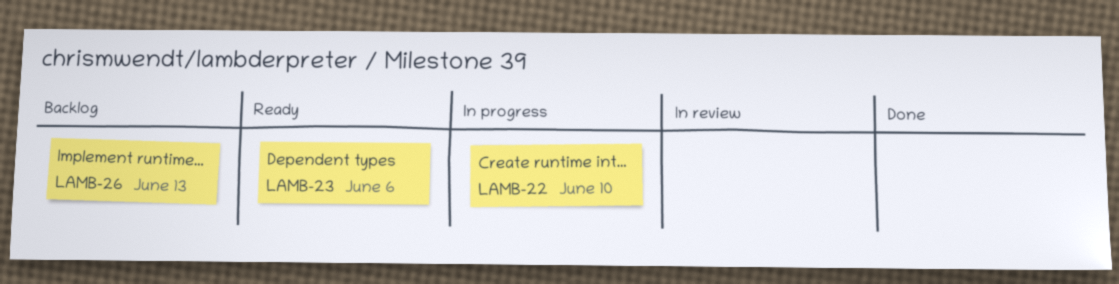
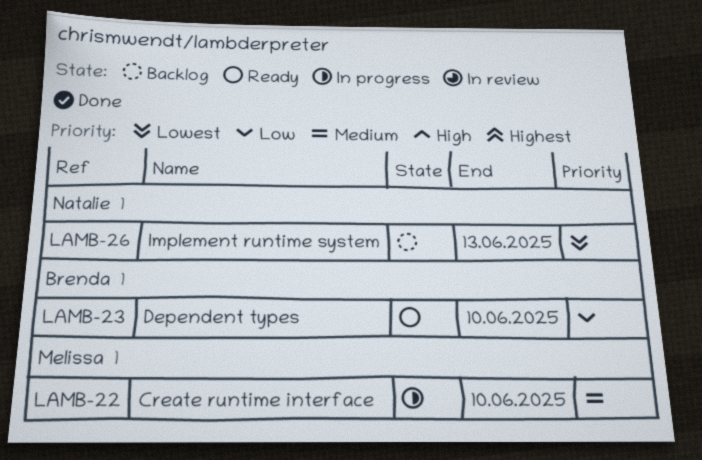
LAMB-23, due: Jun 6 -> Jun 10

